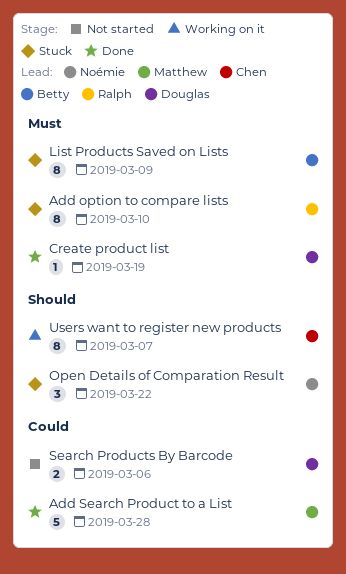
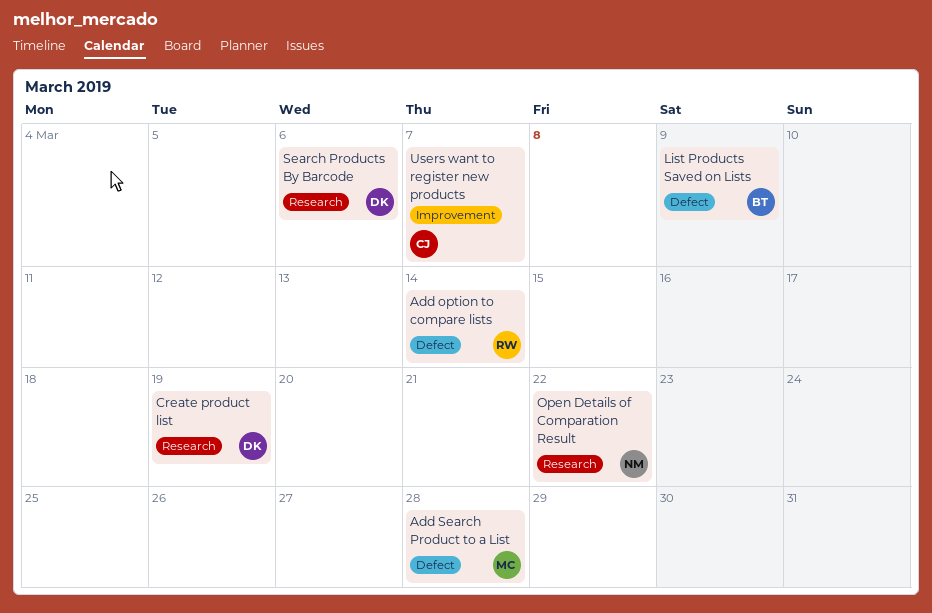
Add option to compare lists, due: Mar 10 -> Mar 14

